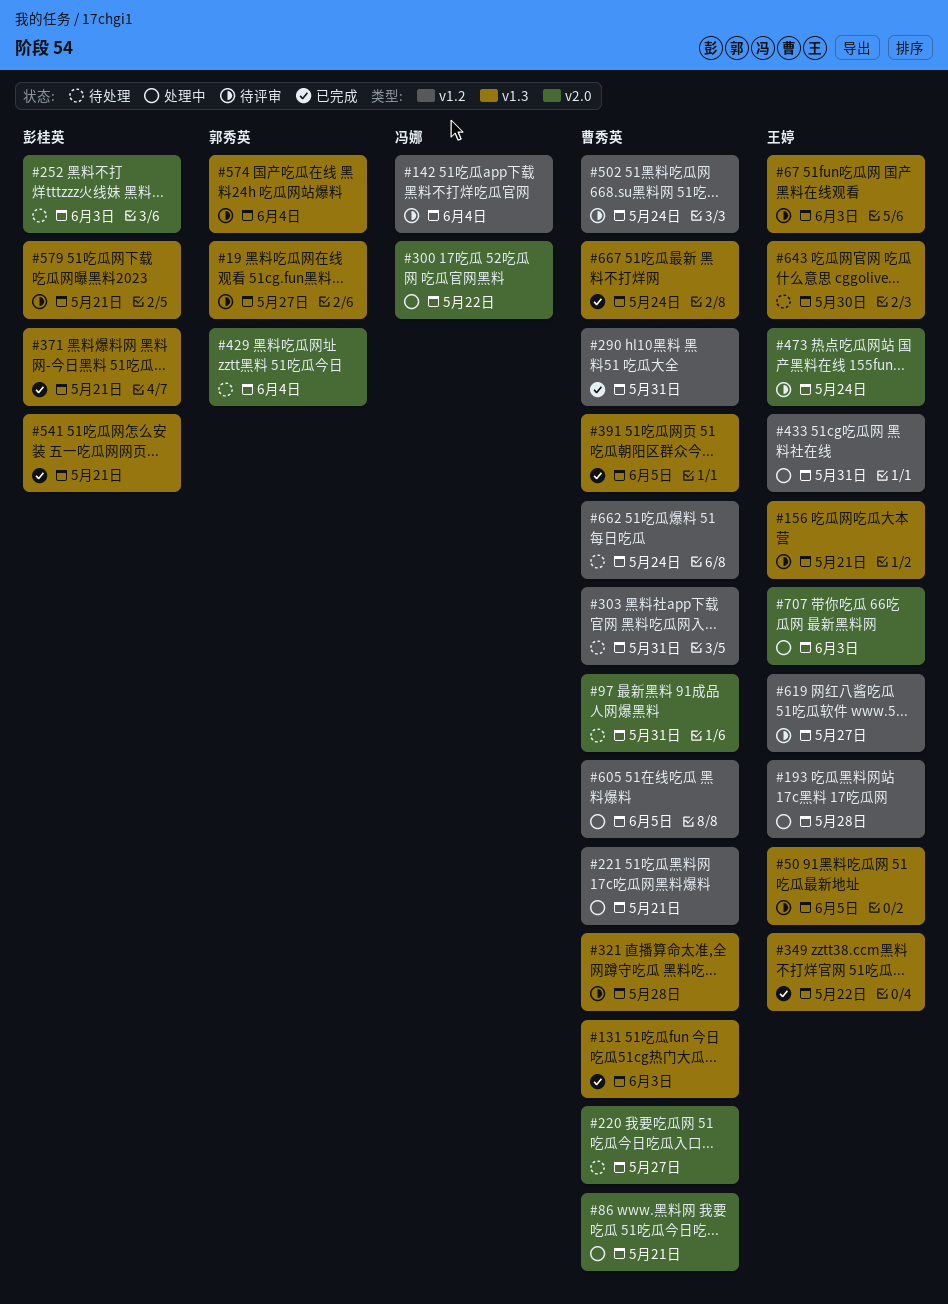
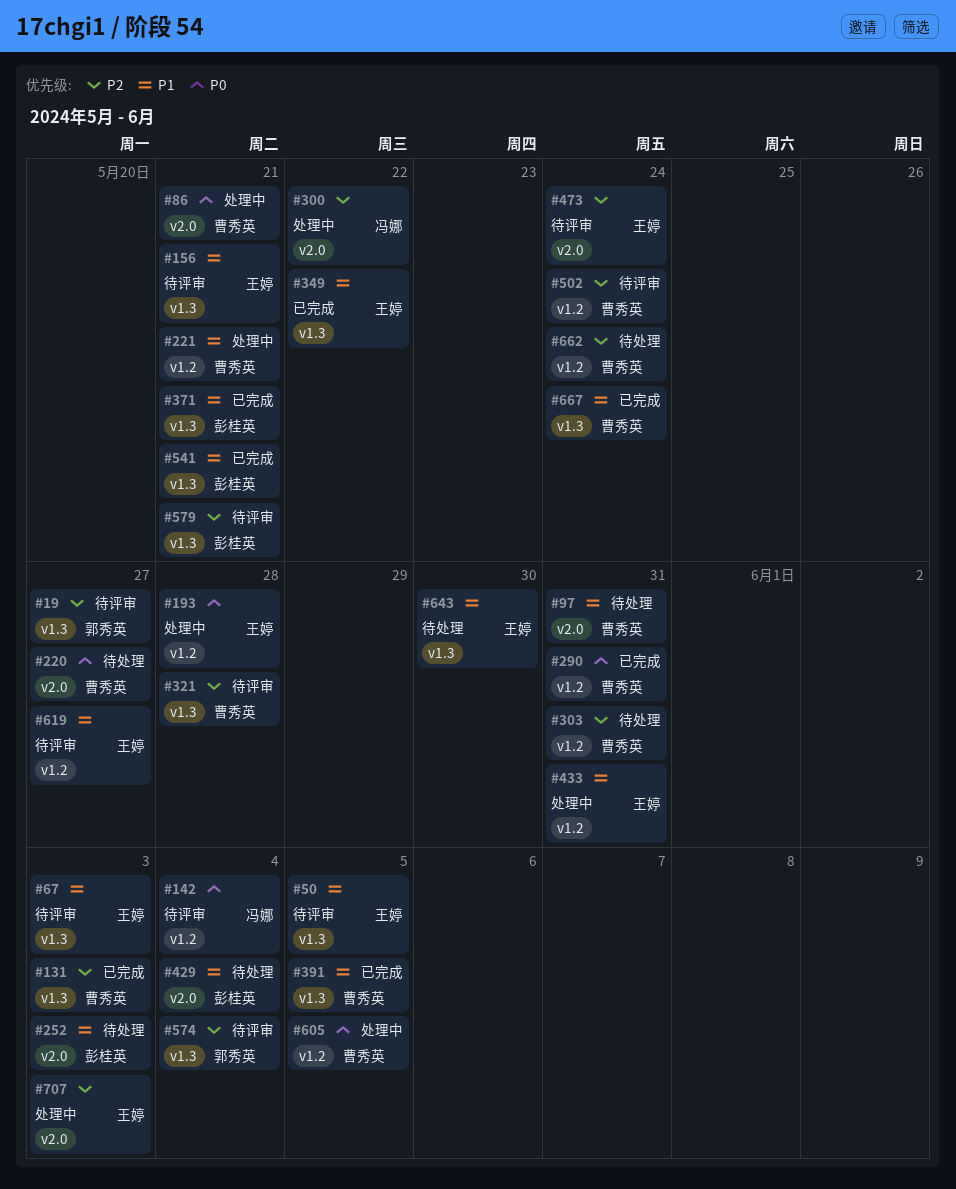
#429, owner: 郭秀英 -> 彭桂英

